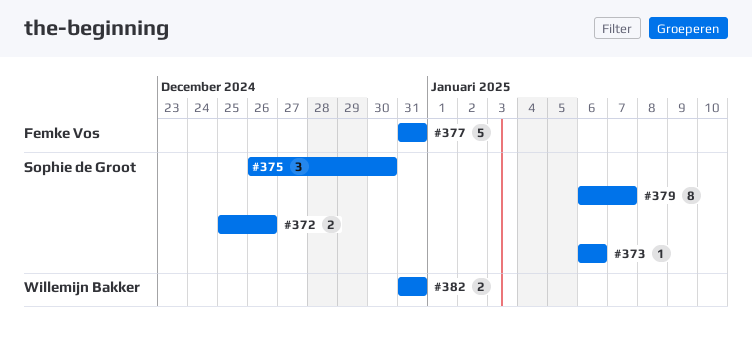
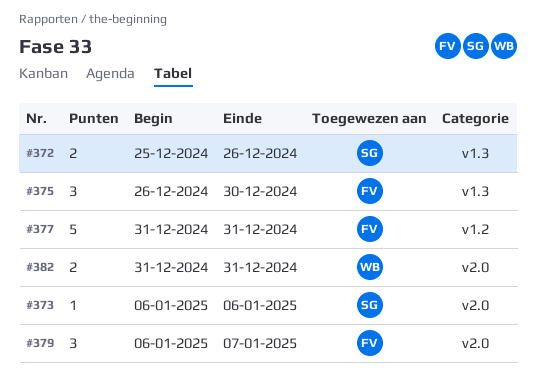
#375, owner: Sophie de Groot -> Femke Vos
#379, owner: Sophie de Groot -> Femke Vos
#379, estimate: 8 -> 3

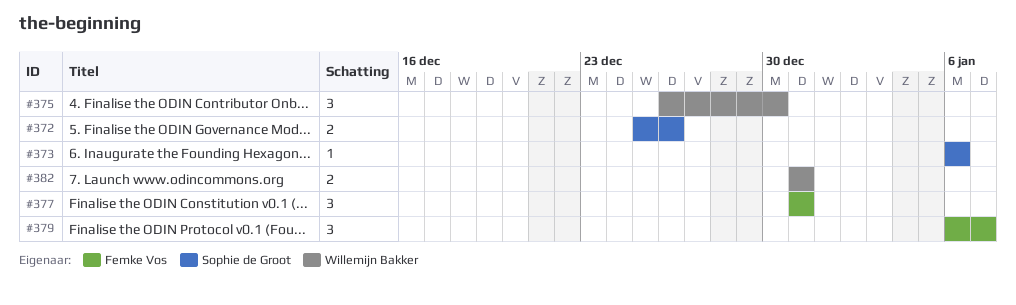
#375, owner: Femke Vos -> Willemijn Bakker
#377, estimate: 5 -> 3

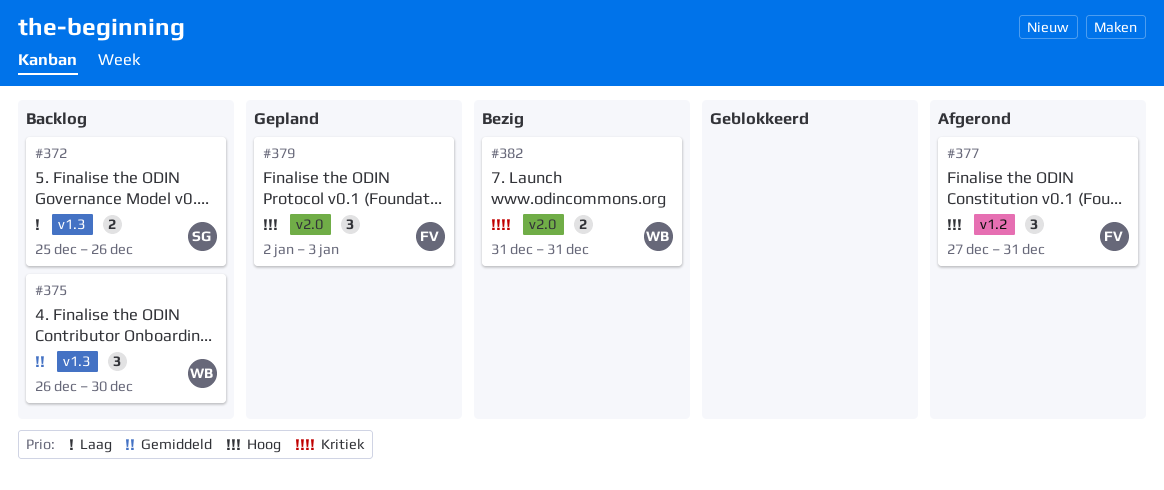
#373: present -> none
#377, start: Dec 31 -> Dec 27
#379, start: Jan 6 -> Jan 2
#379, due: Jan 7 -> Jan 3

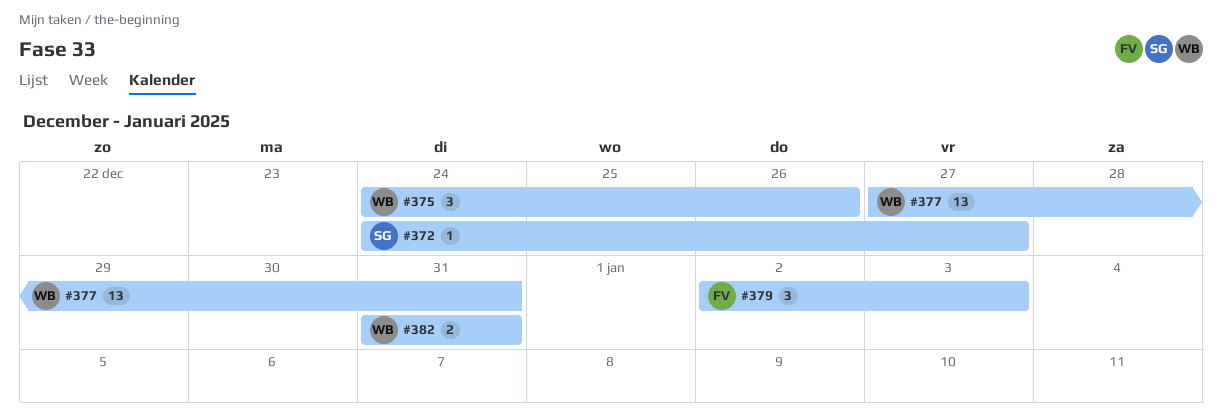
#372, estimate: 2 -> 1
#372, start: Dec 25 -> Dec 24
#372, due: Dec 26 -> Dec 27
#375, start: Dec 26 -> Dec 24
#375, due: Dec 30 -> Dec 26
#377, owner: FV -> WB
#377, estimate: 3 -> 13

